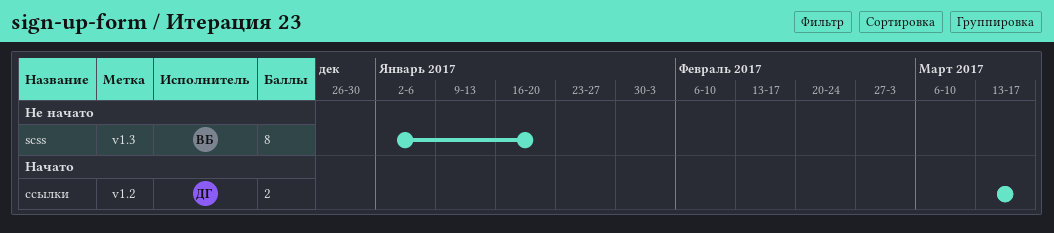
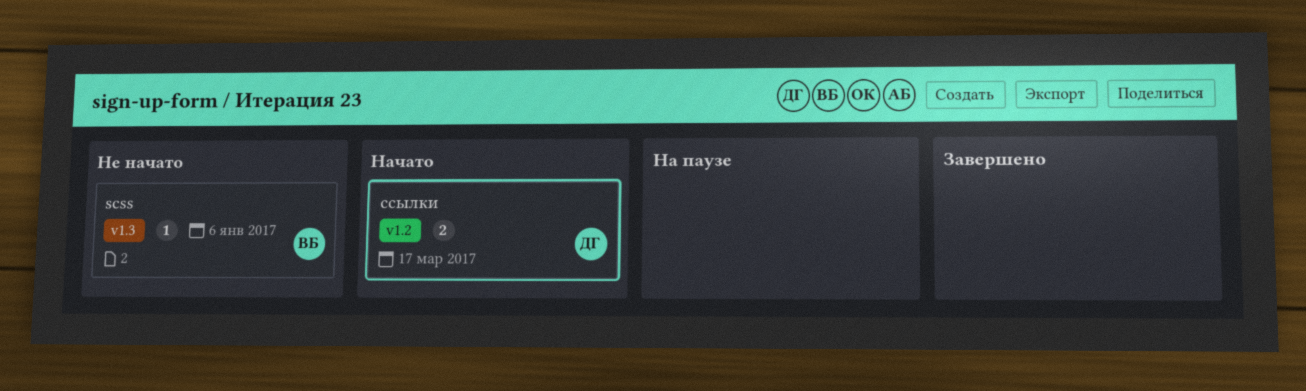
scss, estimate: 8 -> 1
scss, due: Jan 20 -> Jan 6

